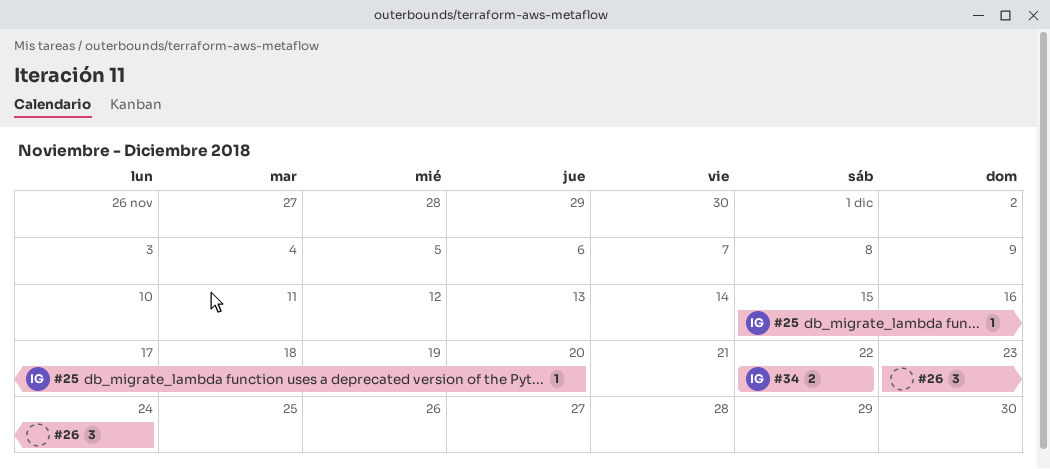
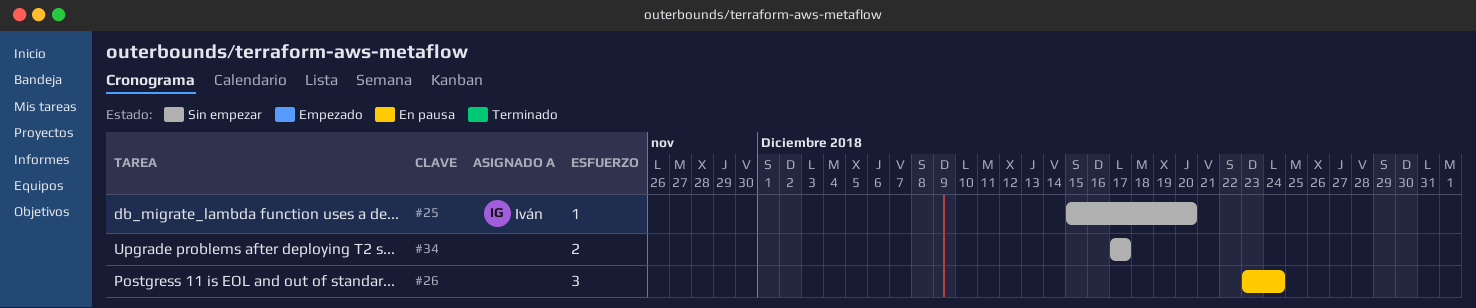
#34, owner: Iván -> none
#34, start: Dec 22 -> Dec 17
#34, due: Dec 22 -> Dec 17

